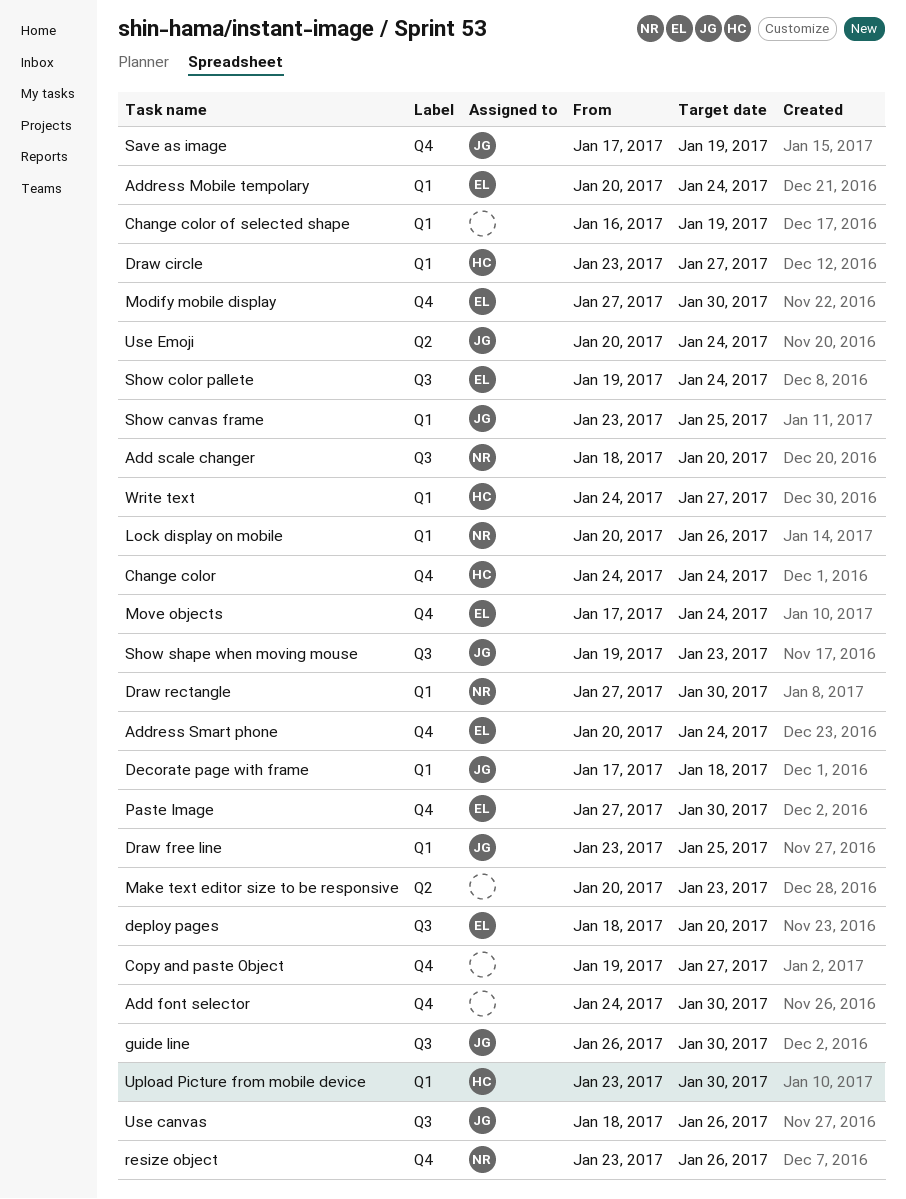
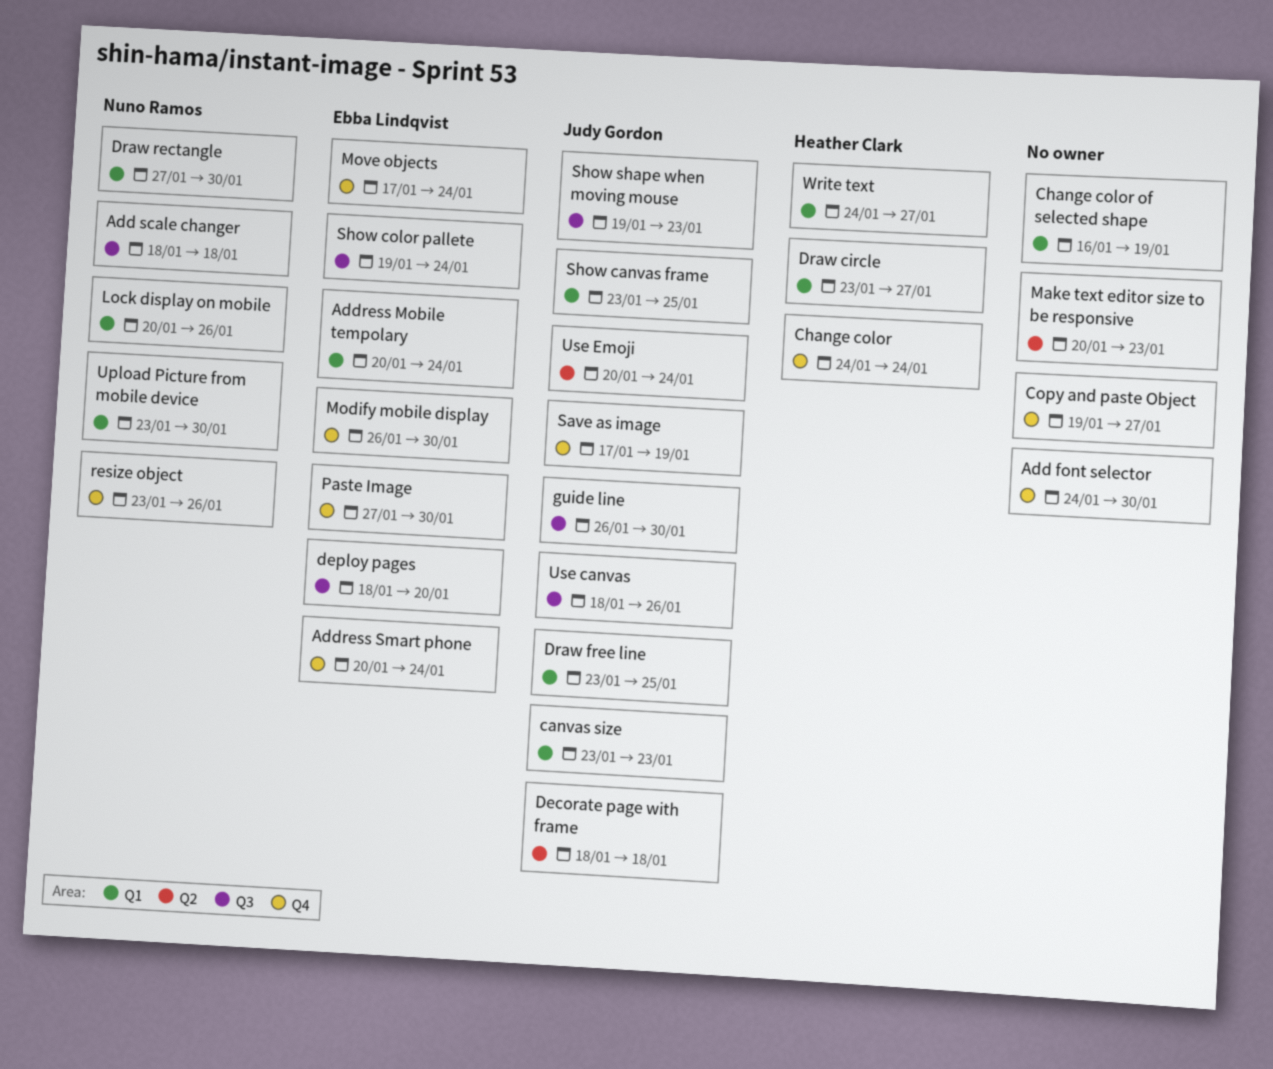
Add scale changer, due: Jan 20 -> Jan 18
canvas size: none -> present
Decorate page with frame, label: Q1 -> Q2
Decorate page with frame, start: Jan 17 -> Jan 18
Modify mobile display, start: Jan 27 -> Jan 26
Upload Picture from mobile device, owner: Heather Clark -> Nuno Ramos

